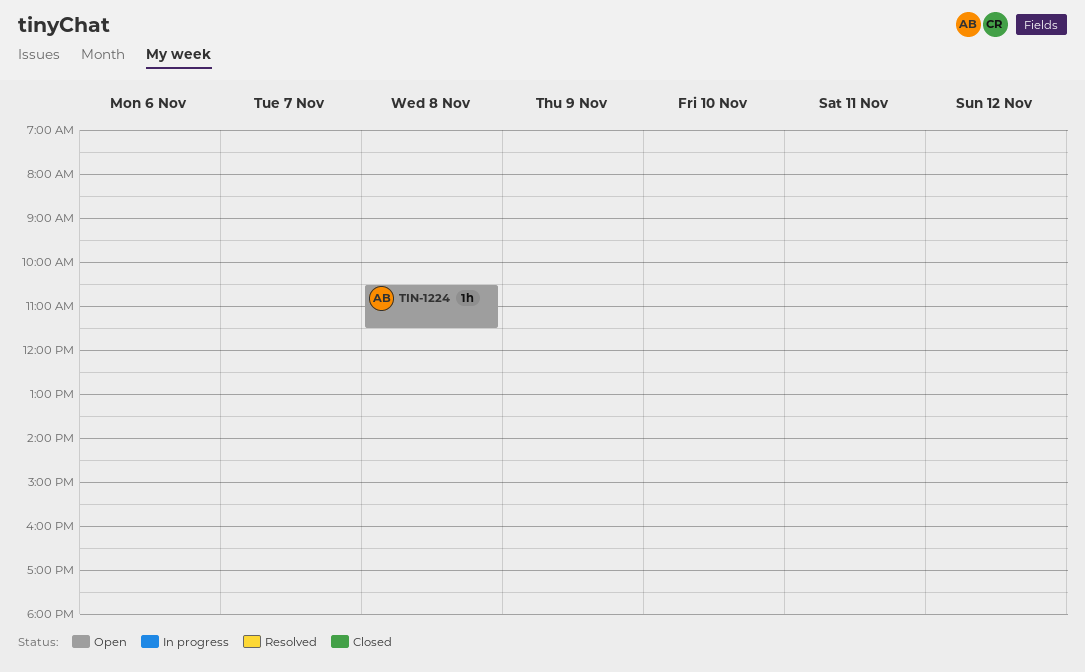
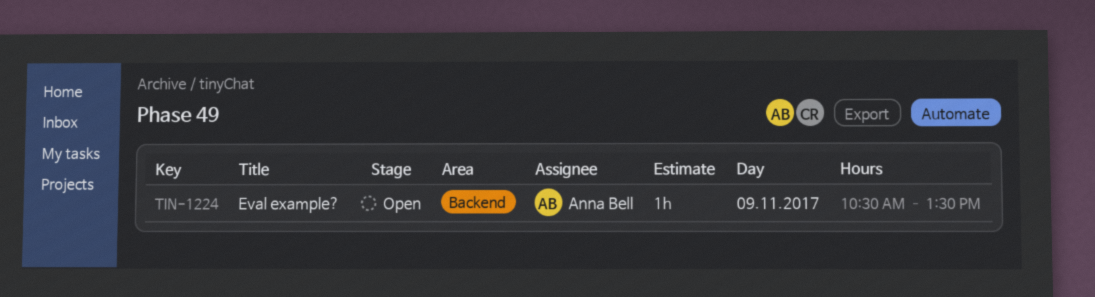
TIN-1224, day: Nov 8 -> Nov 9
TIN-1224, ends: 11:30 -> 13:30

